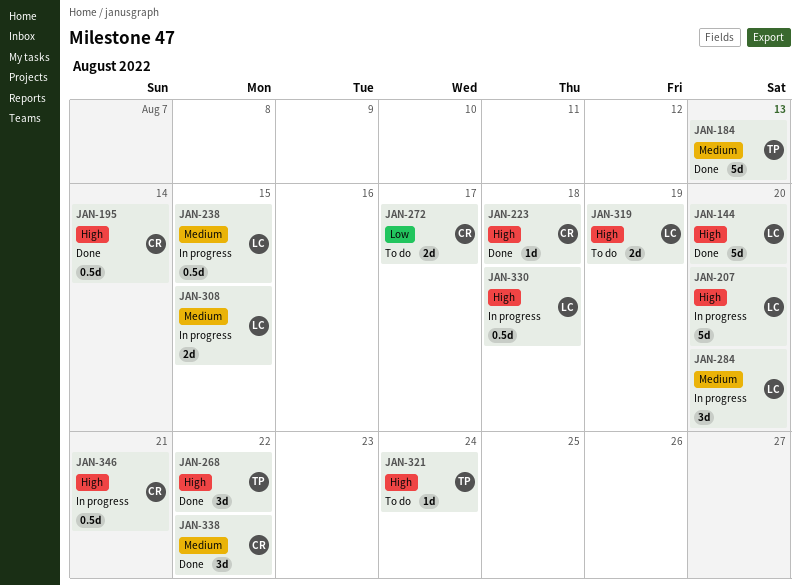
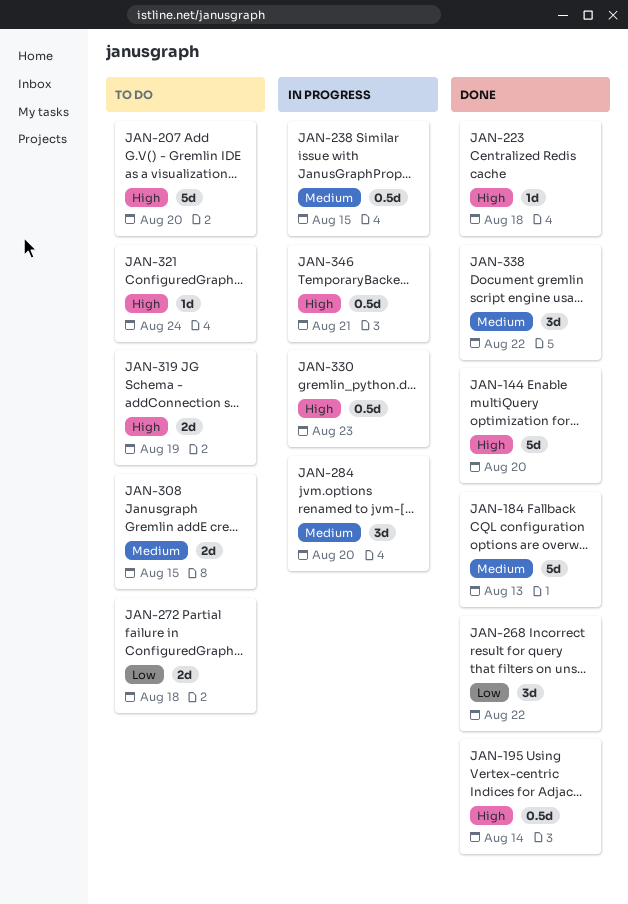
JAN-207, status: In progress -> To do
JAN-268, priority: High -> Low
JAN-272, due: Aug 17 -> Aug 18
JAN-308, status: In progress -> To do
JAN-330, due: Aug 18 -> Aug 23

